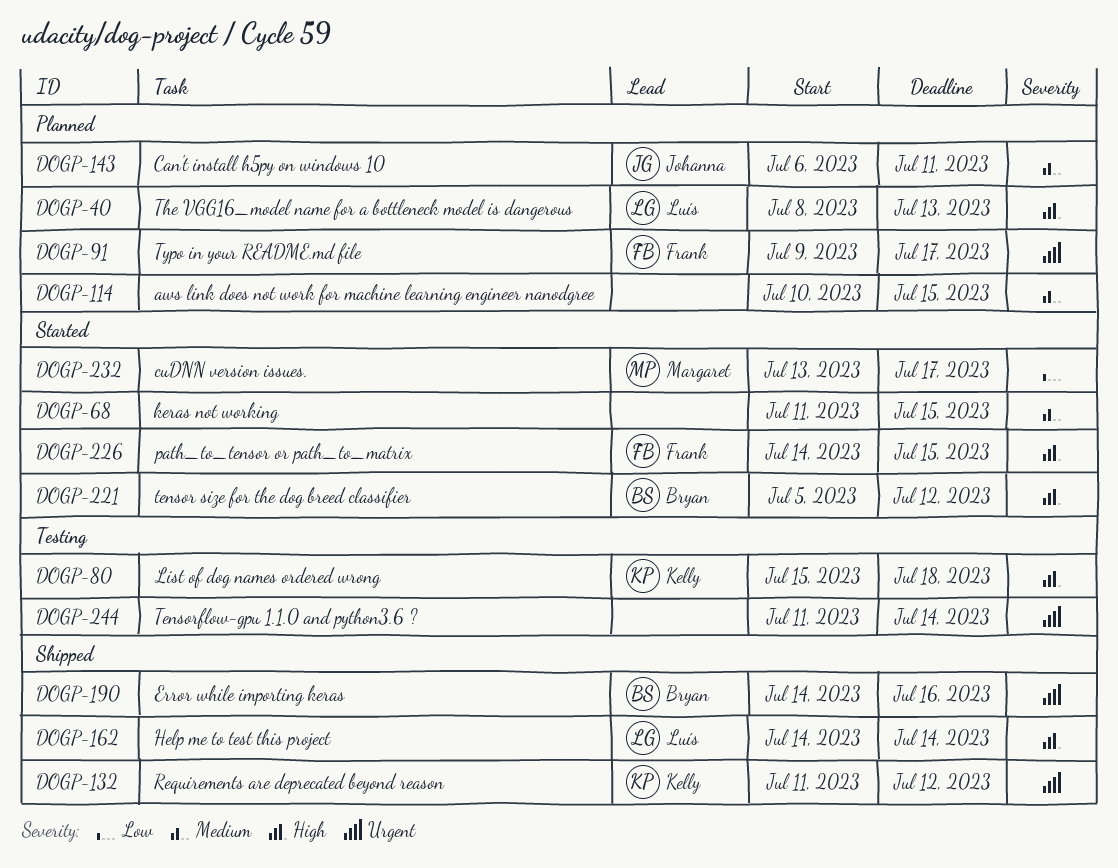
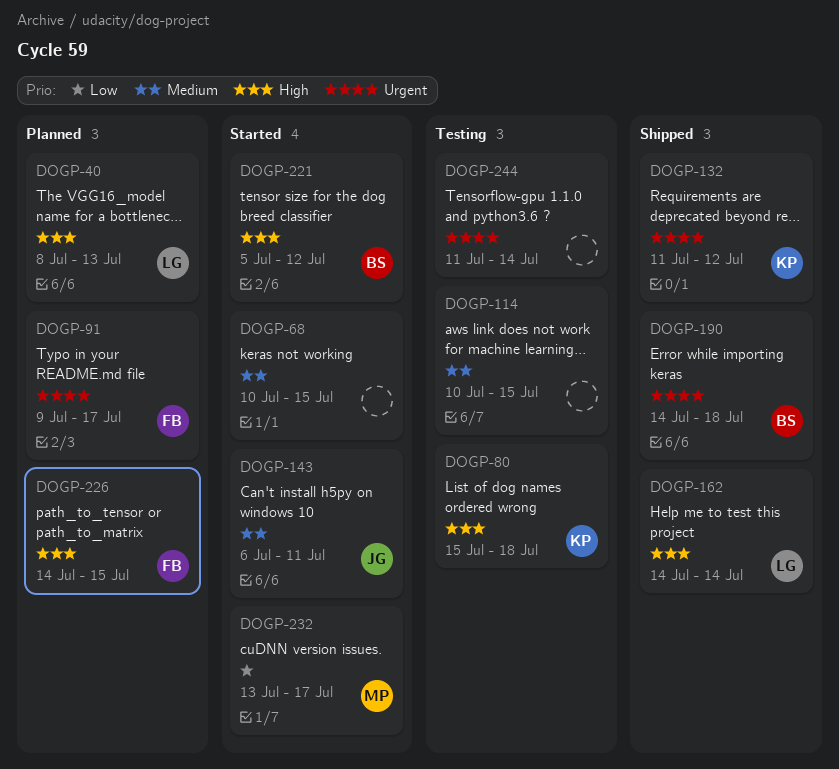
DOGP-68, start: Jul 11 -> Jul 10
DOGP-114, status: Planned -> Testing
DOGP-143, status: Planned -> Started
DOGP-190, due: Jul 16 -> Jul 18
DOGP-226, status: Started -> Planned

